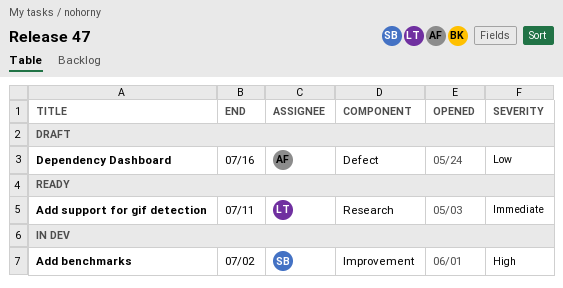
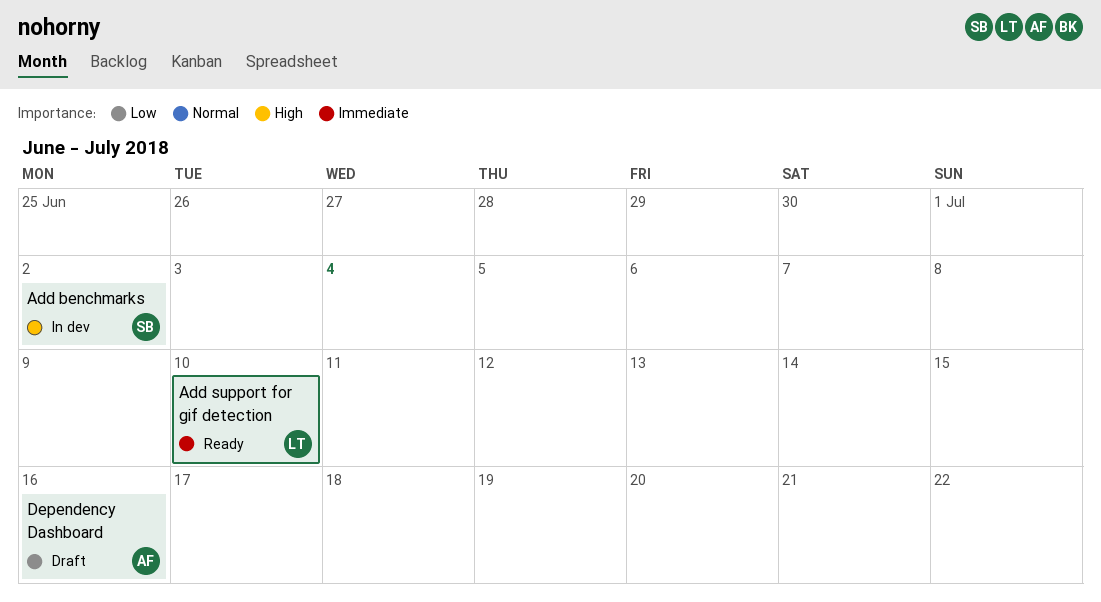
Add support for gif detection, due: Jul 11 -> Jul 10

